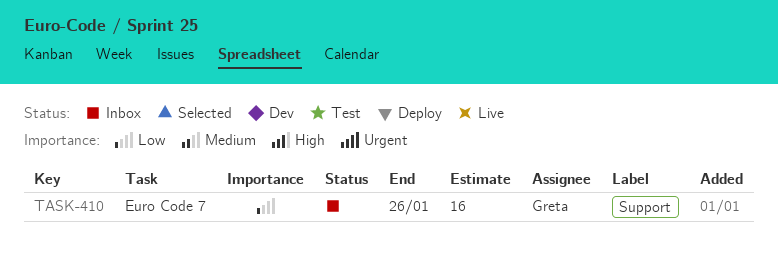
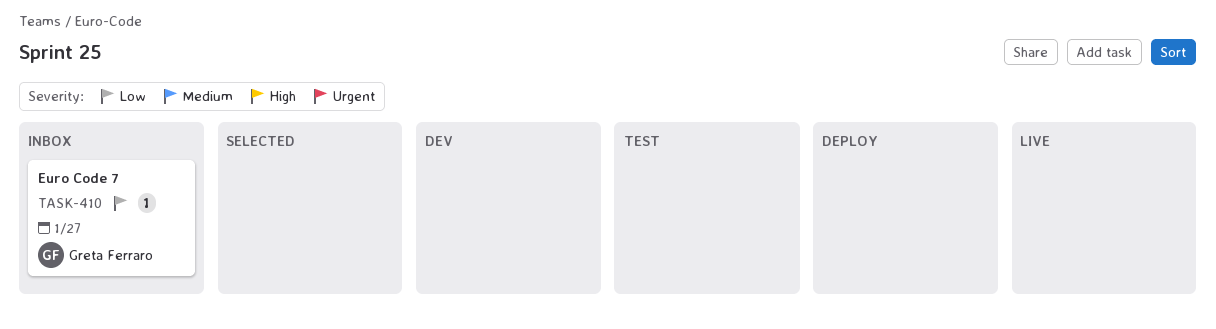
TASK-410, estimate: 16 -> 1
TASK-410, due: Jan 26 -> Jan 27

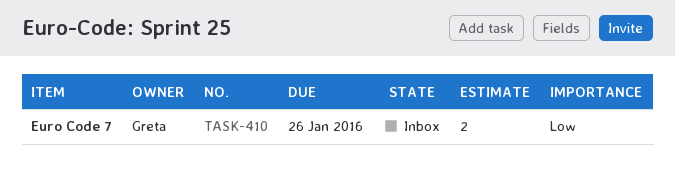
TASK-410, estimate: 1 -> 2
TASK-410, due: Jan 27 -> Jan 26

